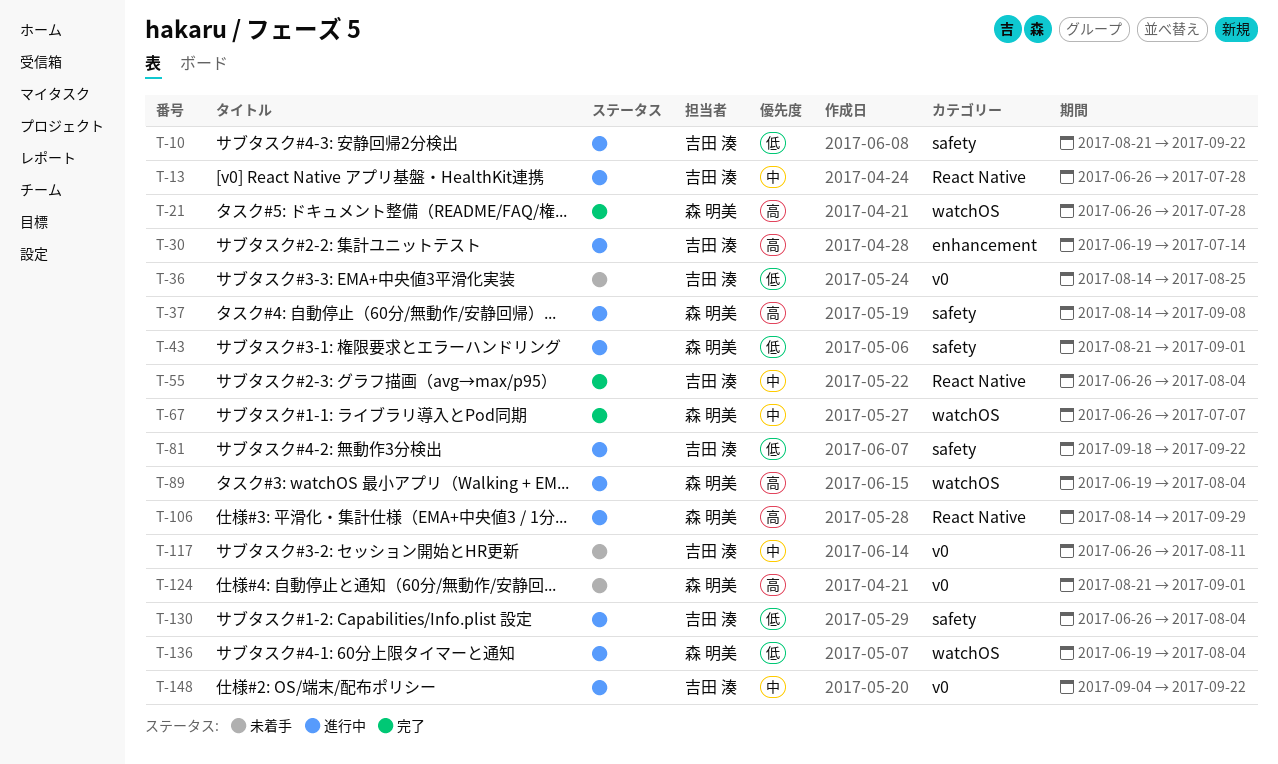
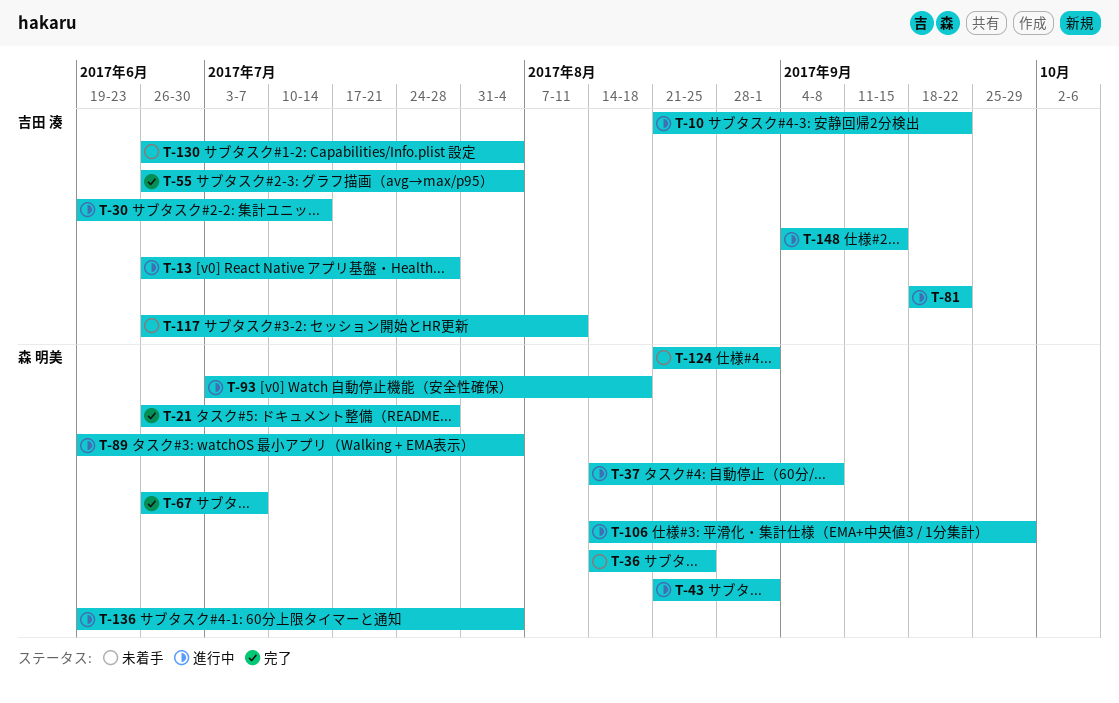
T-36, owner: 吉田 湊 -> 森 明美
T-93: none -> present
T-130, status: 進行中 -> 未着手
T-148, due: Sep 22 -> Sep 15

